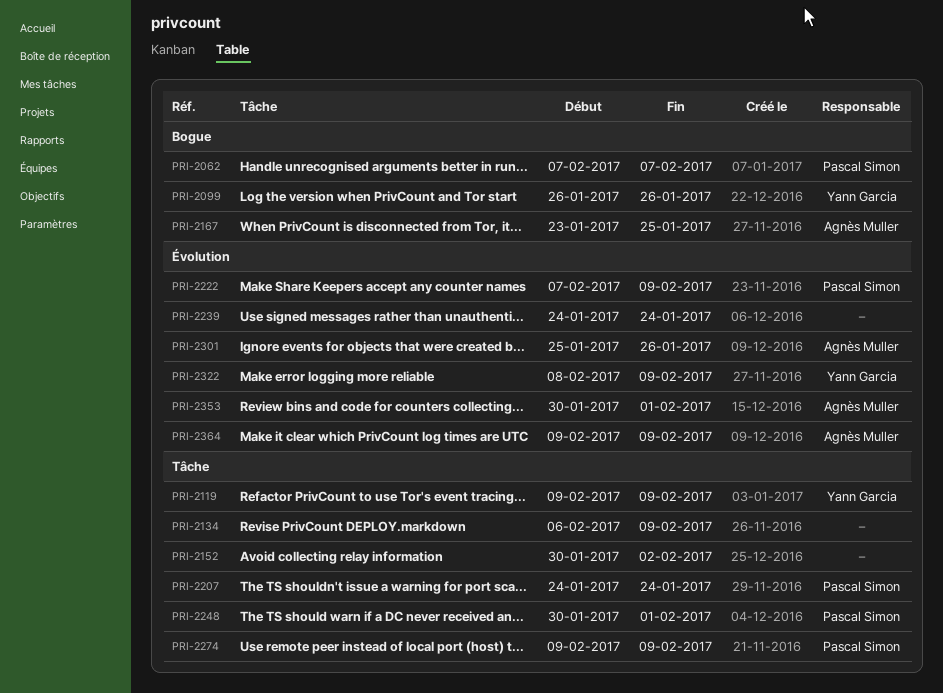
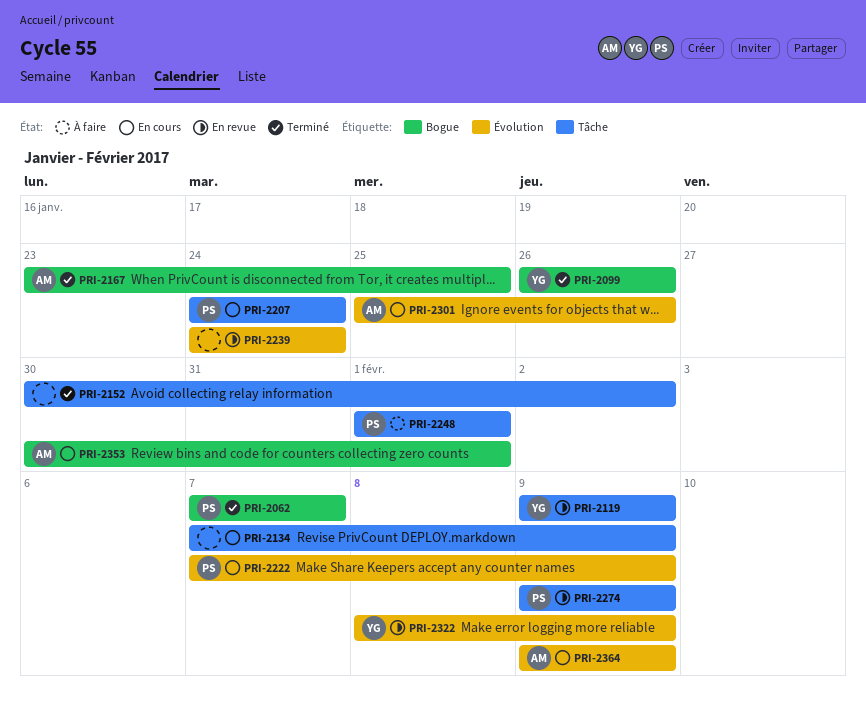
PRI-2134, start: Feb 6 -> Feb 7
PRI-2248, start: Jan 30 -> Feb 1
PRI-2353, label: Évolution -> Bogue

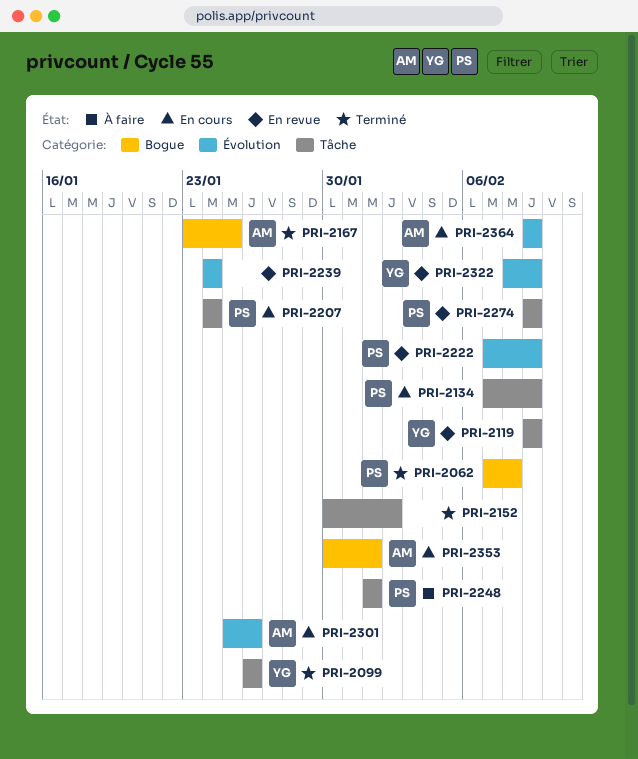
PRI-2062, due: Feb 7 -> Feb 8
PRI-2099, label: Bogue -> Tâche
PRI-2134, owner: none -> PS
PRI-2222, status: En cours -> En revue

